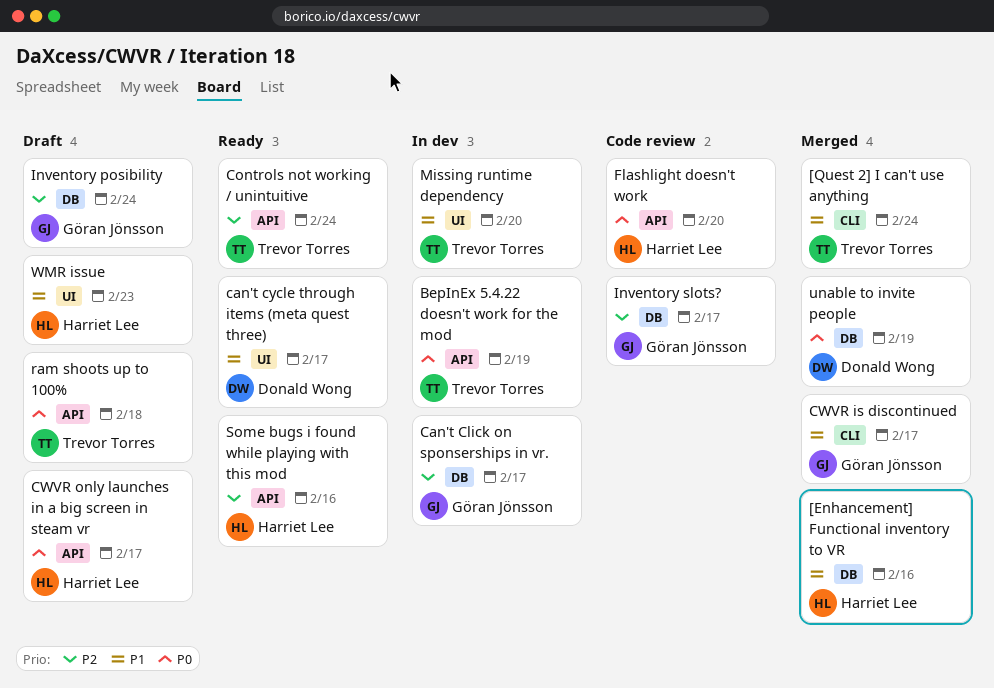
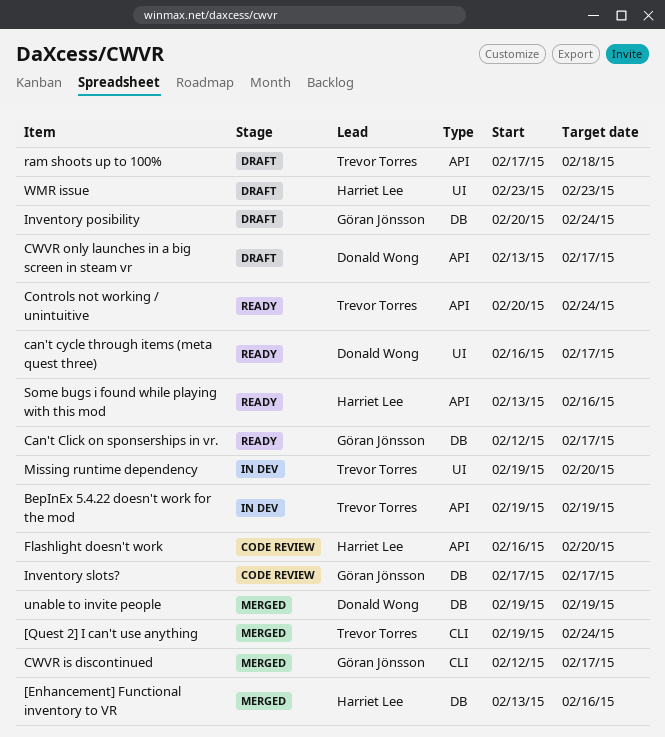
Can't Click on sponserships in vr., status: In dev -> Ready
CWVR only launches in a big screen in steam vr, owner: Harriet Lee -> Donald Wong

